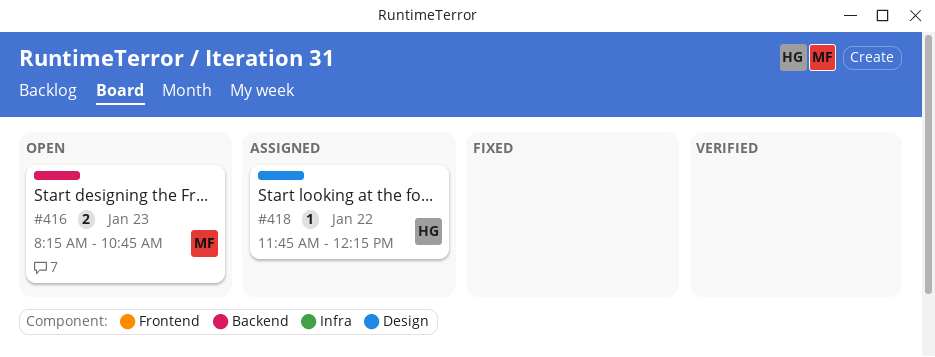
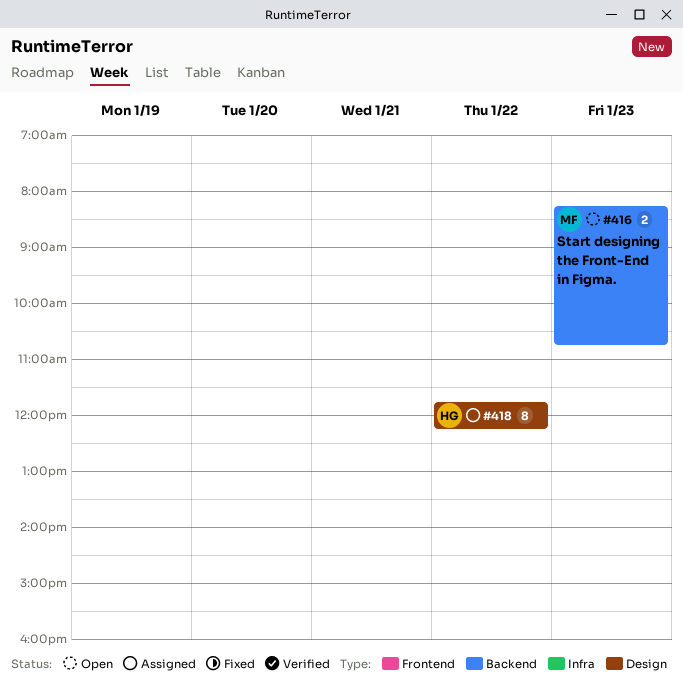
#418, estimate: 1 -> 8

